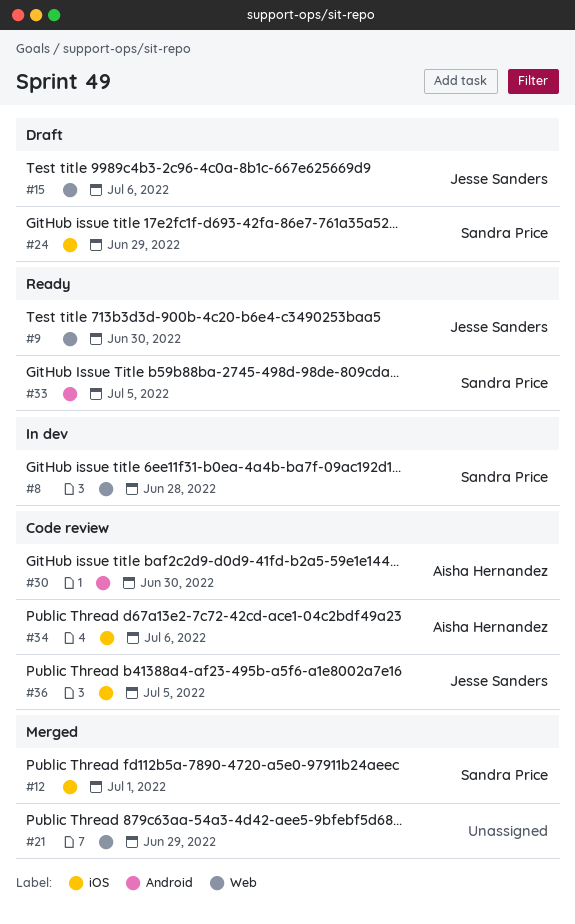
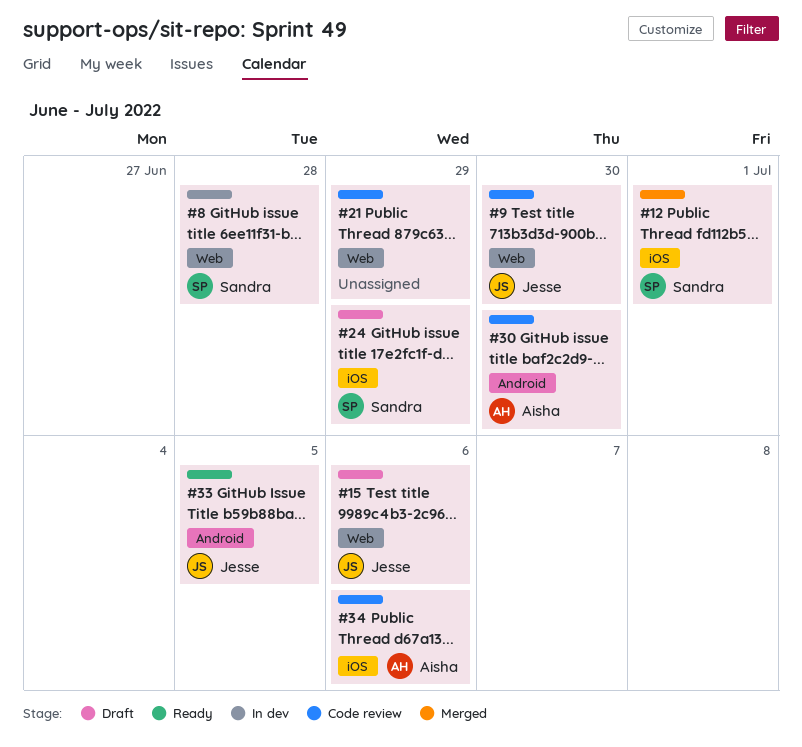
#9, status: Ready -> Code review
#21, status: Merged -> Code review
#33, owner: Sandra Price -> Jesse Sanders
#36: present -> none

